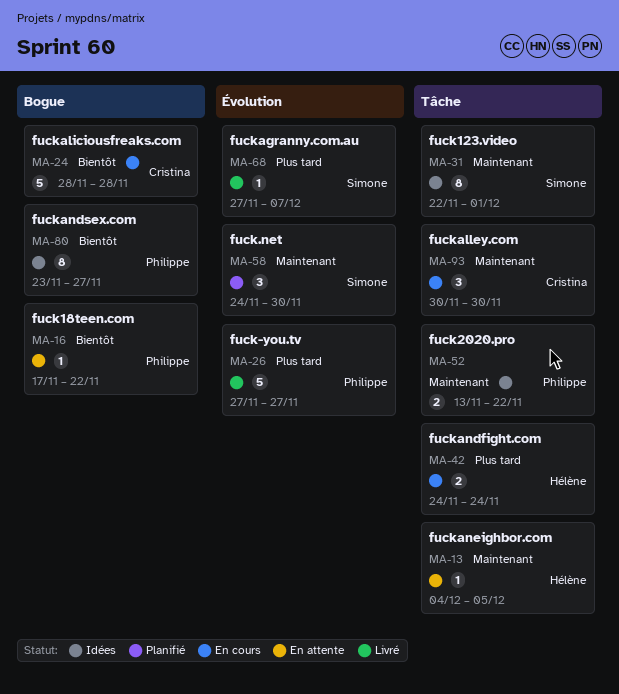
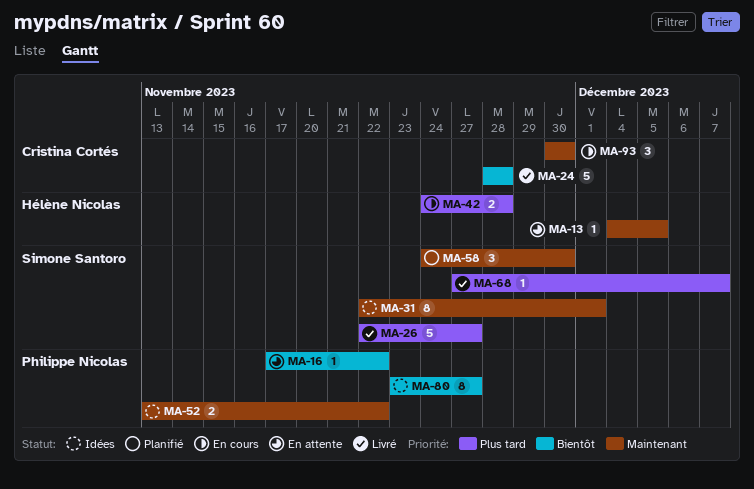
MA-24, status: En cours -> Livré
MA-26, owner: Philippe Nicolas -> Simone Santoro
MA-26, start: Nov 27 -> Nov 22
MA-42, due: Nov 24 -> Nov 28

